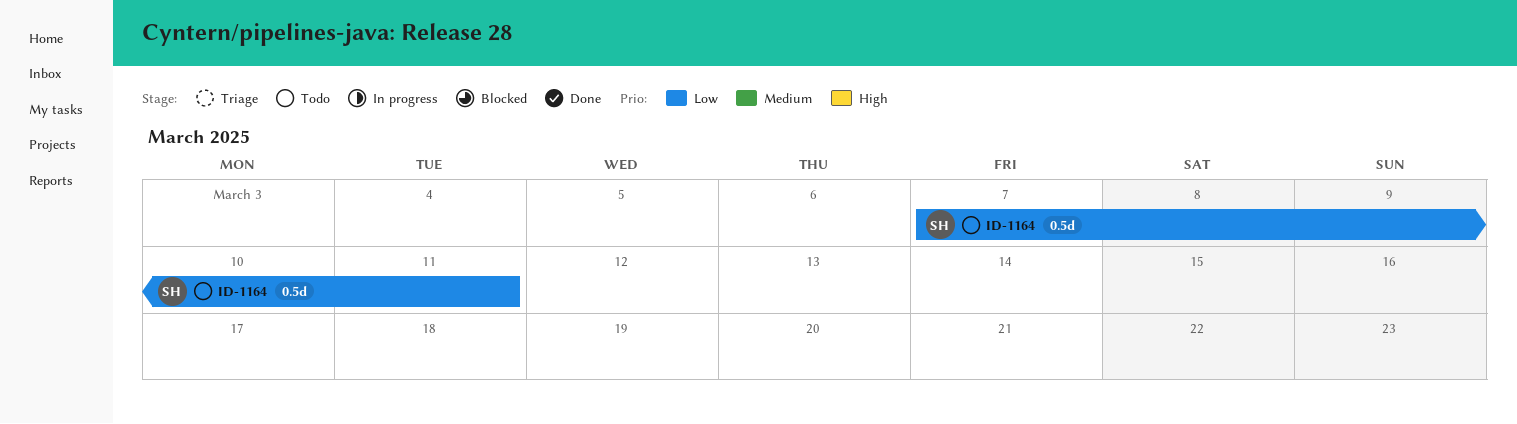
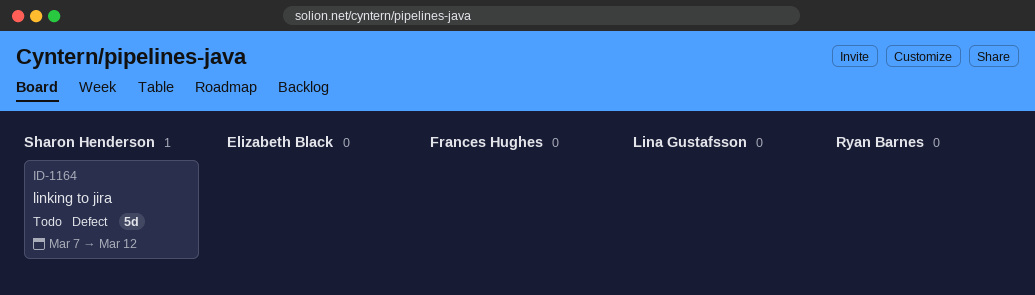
ID-1164, estimate: 0.5d -> 5d
ID-1164, due: Mar 11 -> Mar 12

